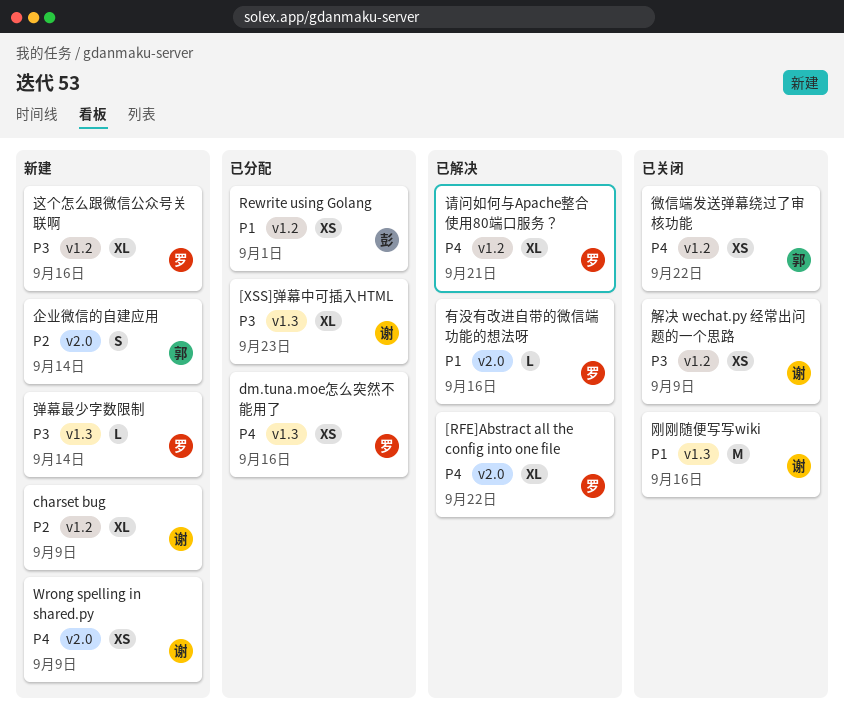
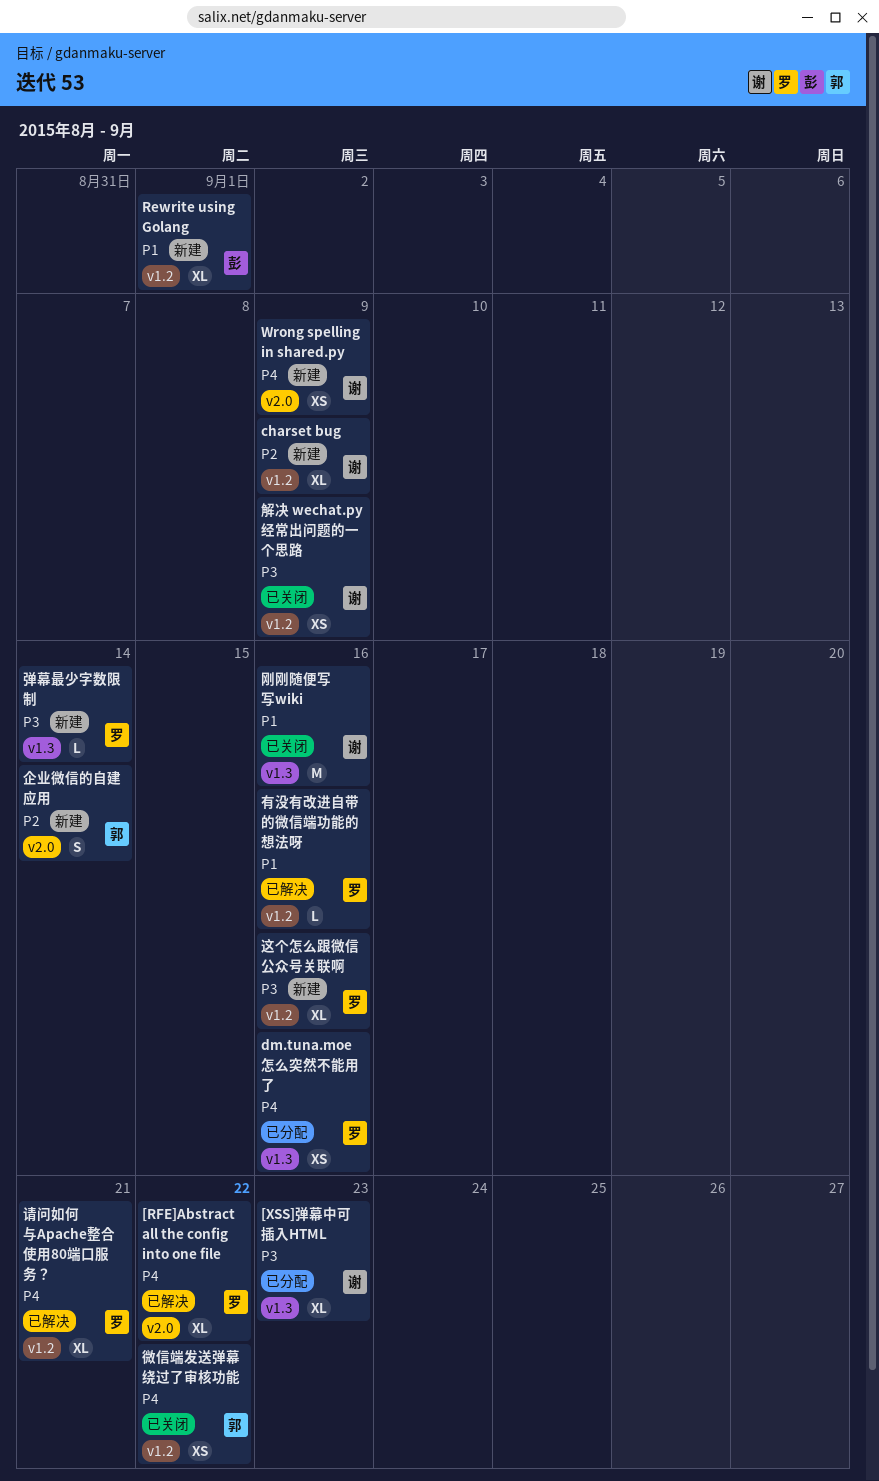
Rewrite using Golang, status: 已分配 -> 新建
Rewrite using Golang, estimate: XS -> XL
有没有改进自带的微信端功能的想法呀, label: v2.0 -> v1.2

